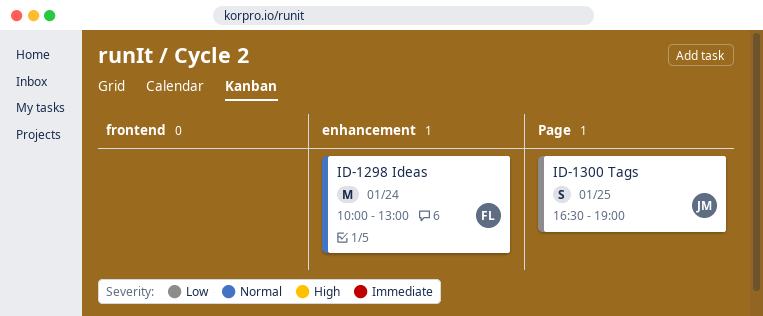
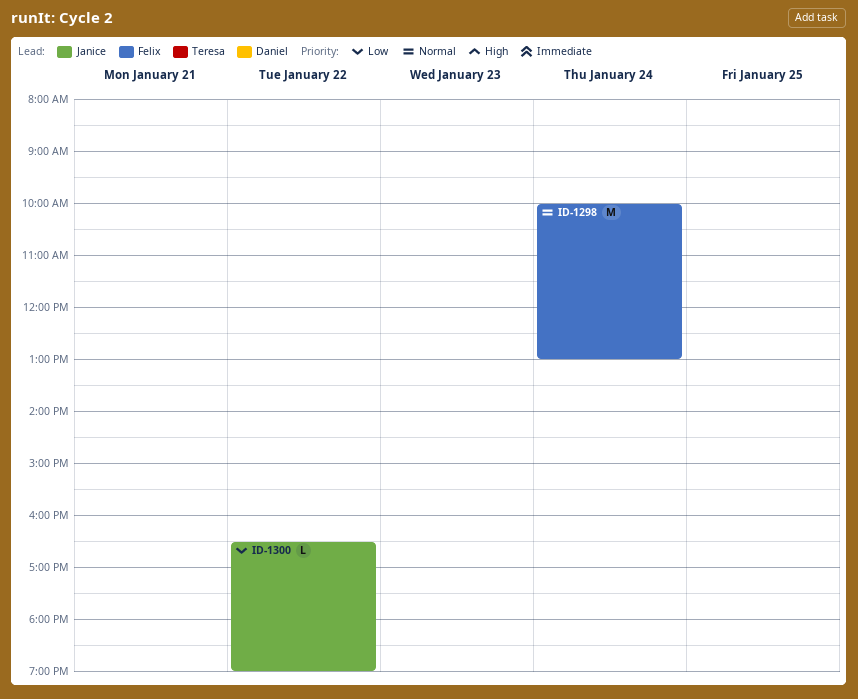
ID-1300, estimate: S -> L
ID-1300, day: Jan 25 -> Jan 22

